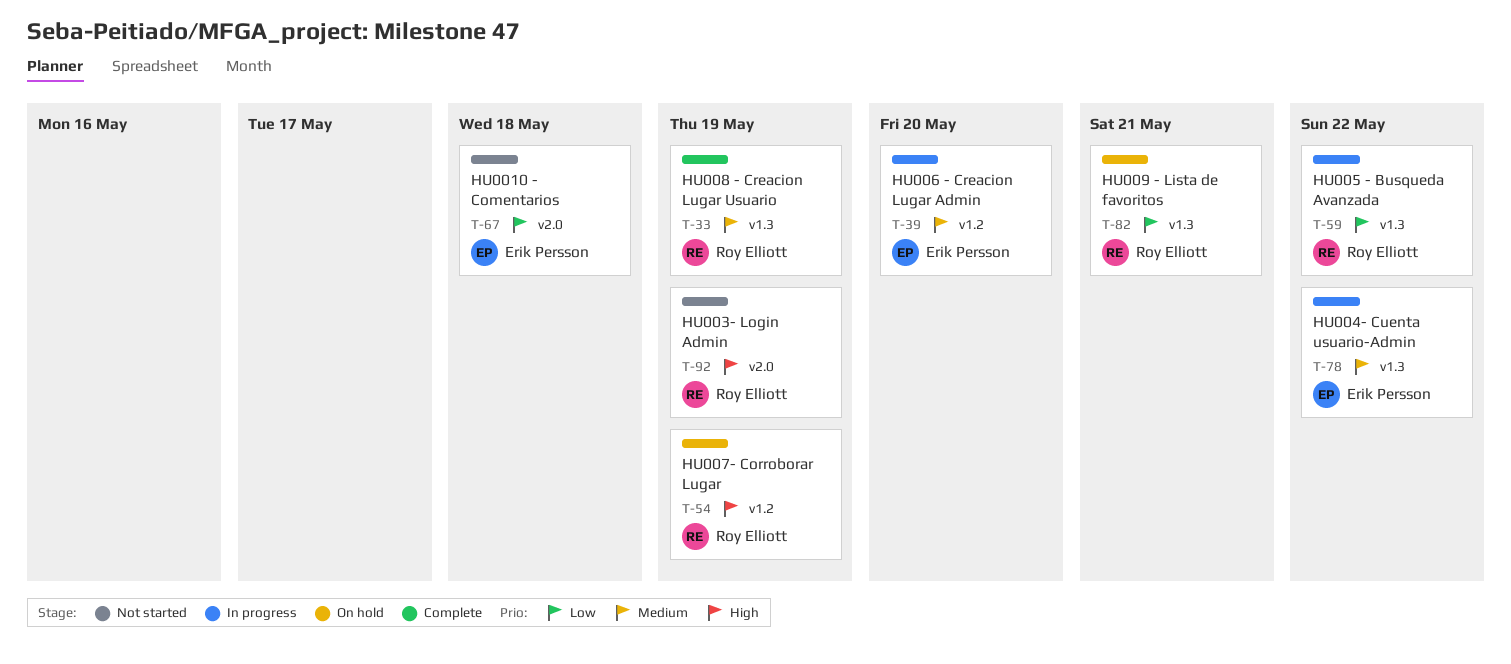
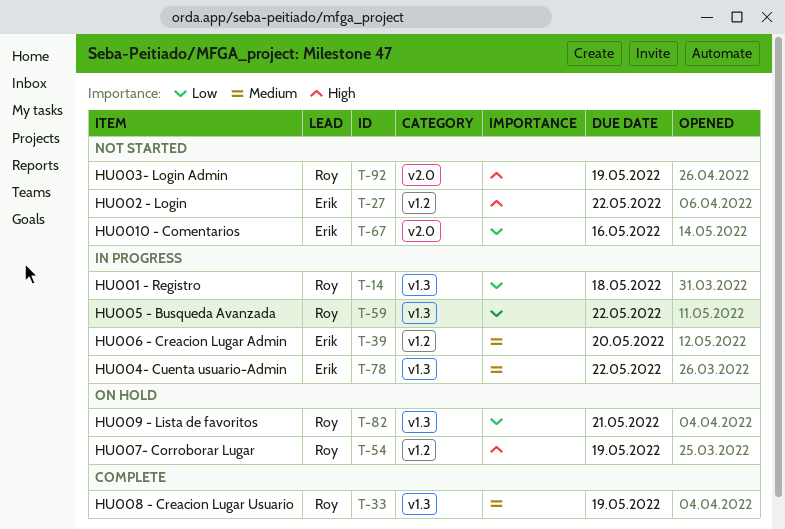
T-14: none -> present
T-27: none -> present
T-67, due: May 18 -> May 16

